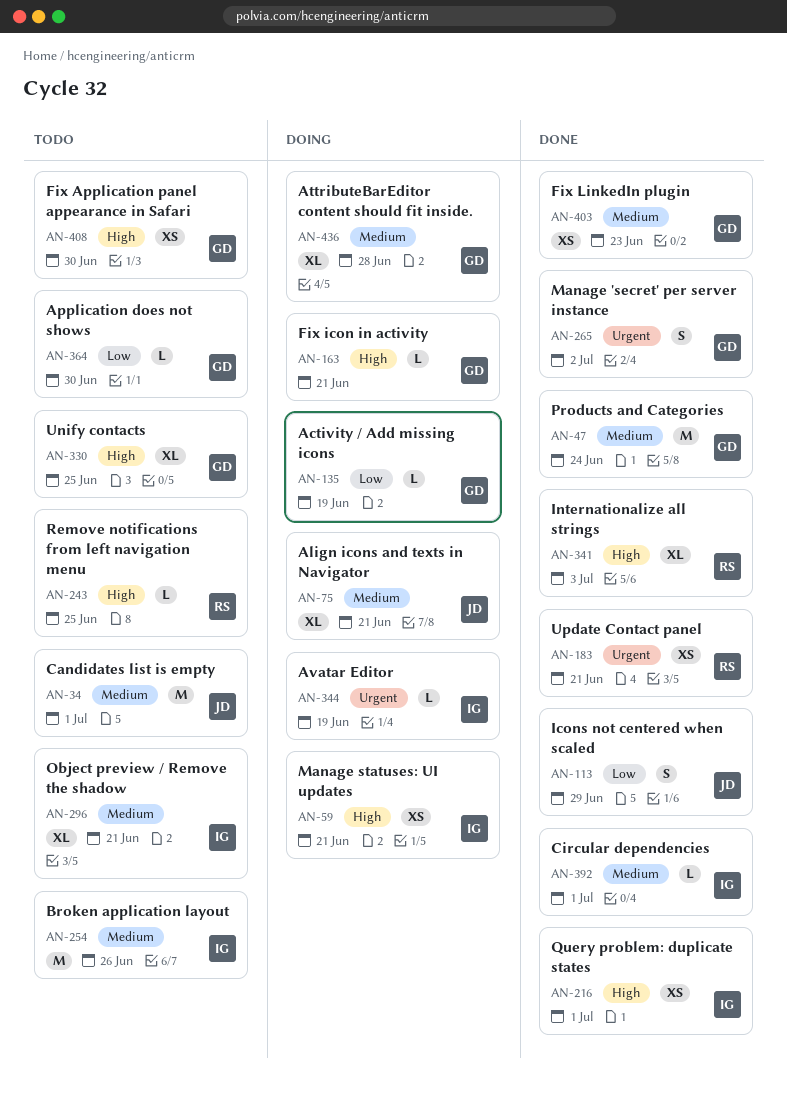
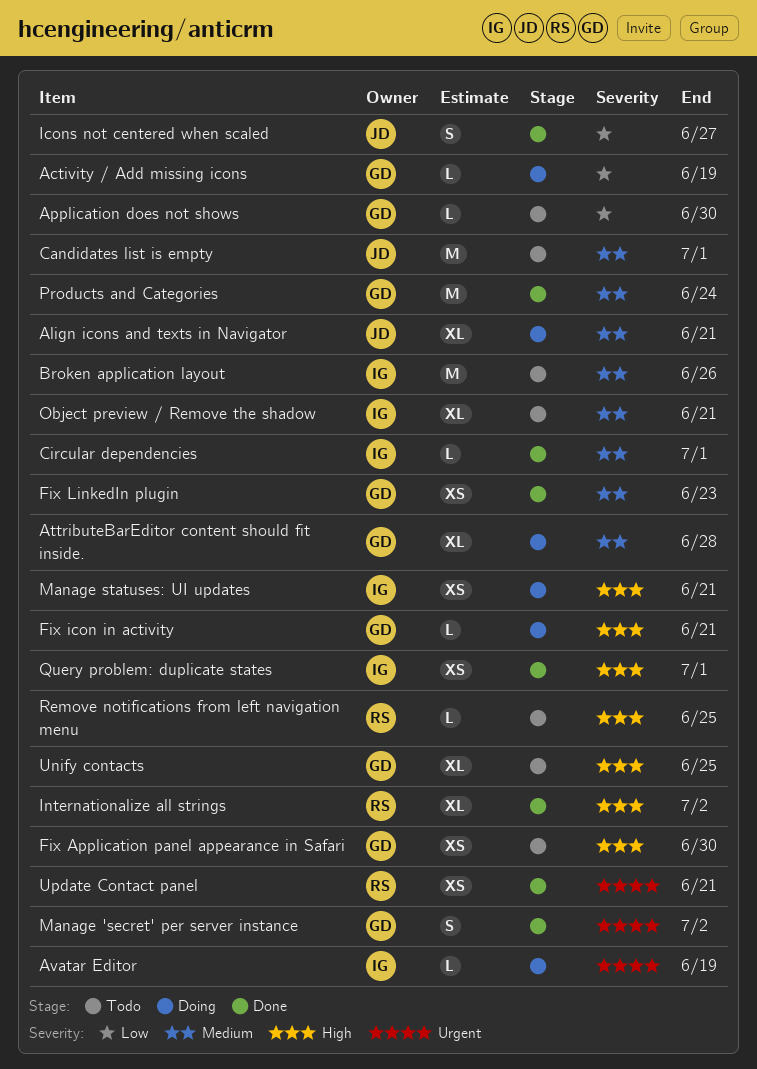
Icons not centered when scaled, due: Jun 29 -> Jun 27
Internationalize all strings, due: Jul 3 -> Jul 2

